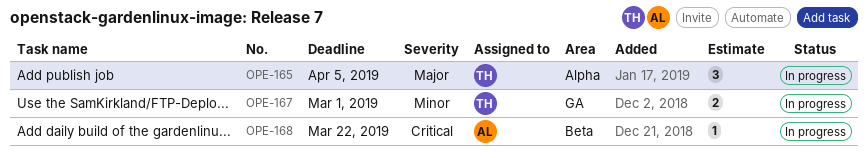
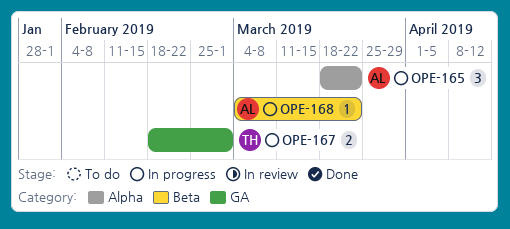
OPE-165, owner: TH -> AL
OPE-165, due: Apr 5 -> Mar 22

